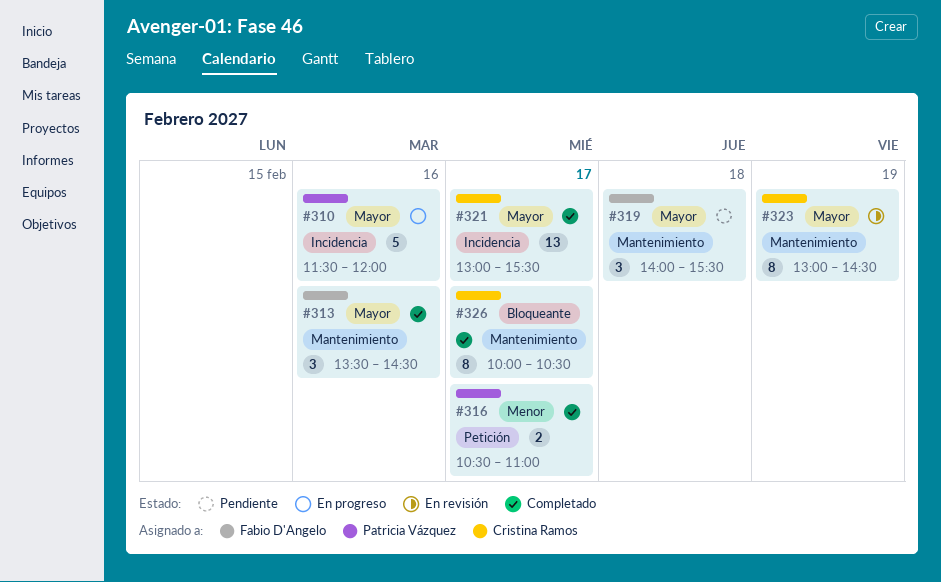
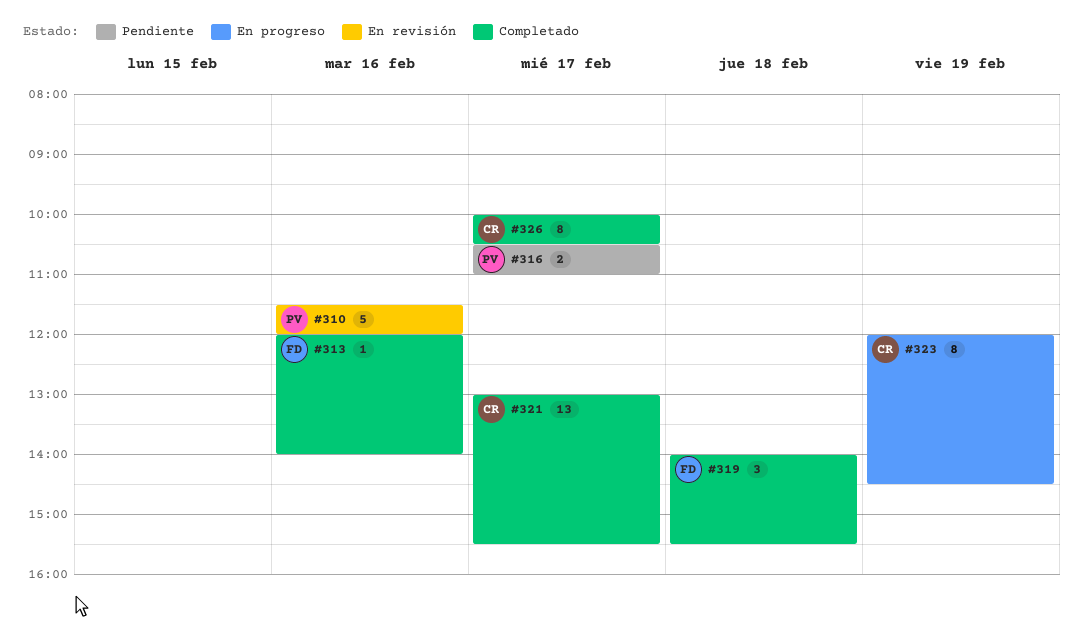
#310, status: En progreso -> En revisión
#313, estimate: 3 -> 1
#313, begins: 13:30 -> 12:00
#313, ends: 14:30 -> 14:00
#316, status: Completado -> Pendiente
#319, status: Pendiente -> Completado
#323, status: En revisión -> En progreso
#323, begins: 13:00 -> 12:00

